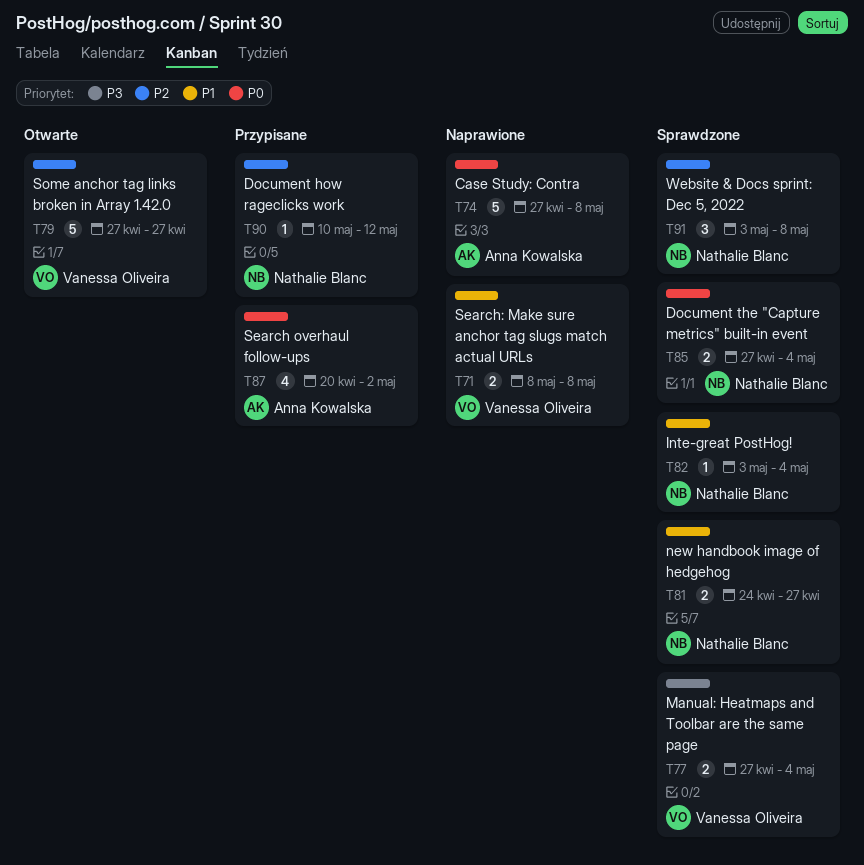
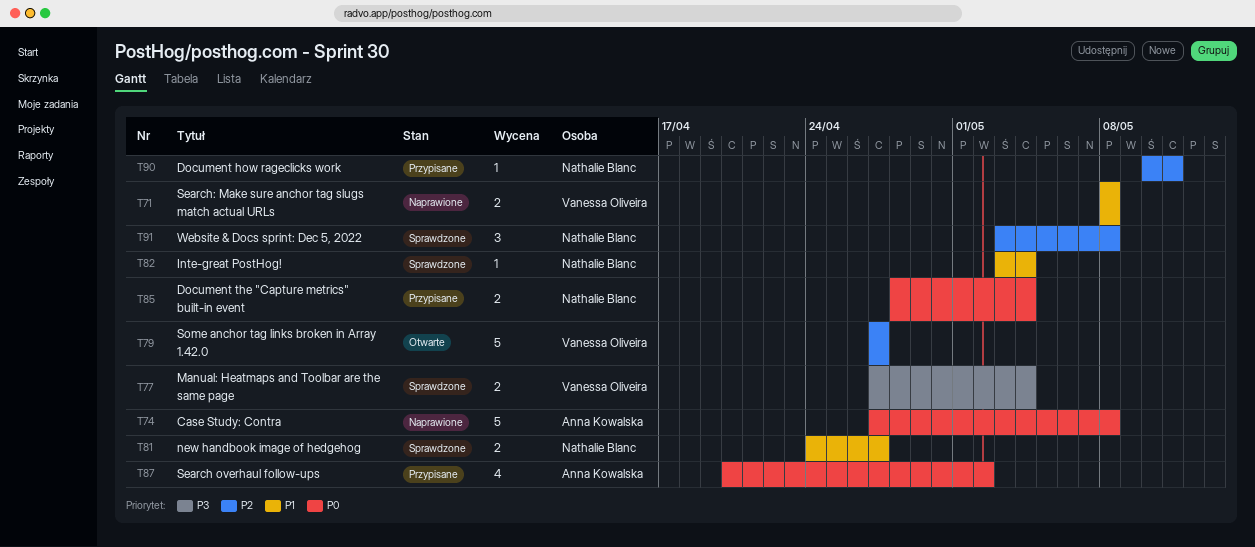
T85, status: Sprawdzone -> Przypisane
T85, start: Apr 27 -> Apr 28
T90, due: May 12 -> May 11

